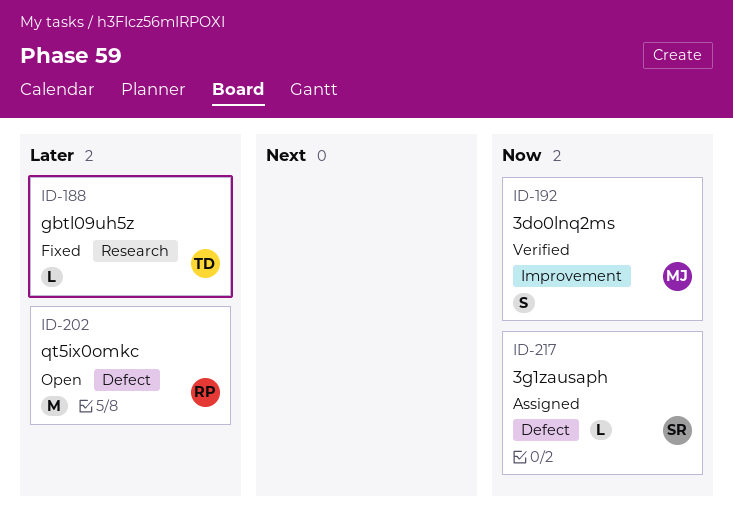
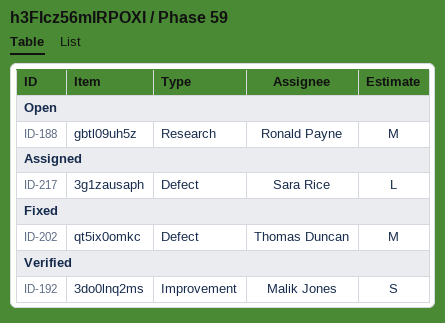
ID-188, status: Fixed -> Open
ID-188, owner: Thomas Duncan -> Ronald Payne
ID-188, estimate: L -> M
ID-202, status: Open -> Fixed
ID-202, owner: Ronald Payne -> Thomas Duncan

